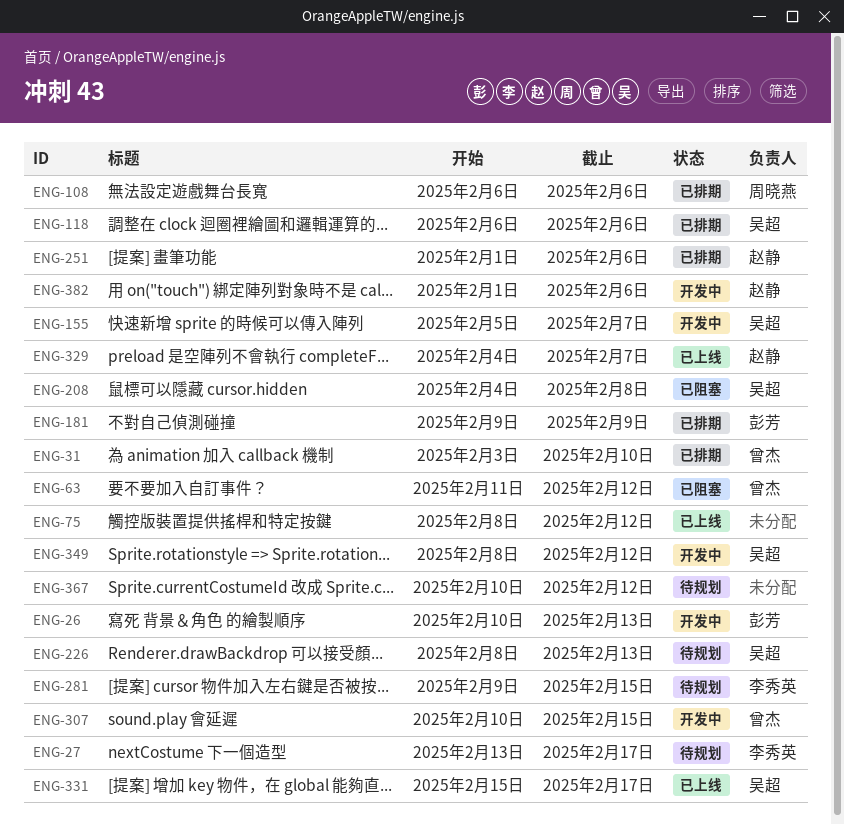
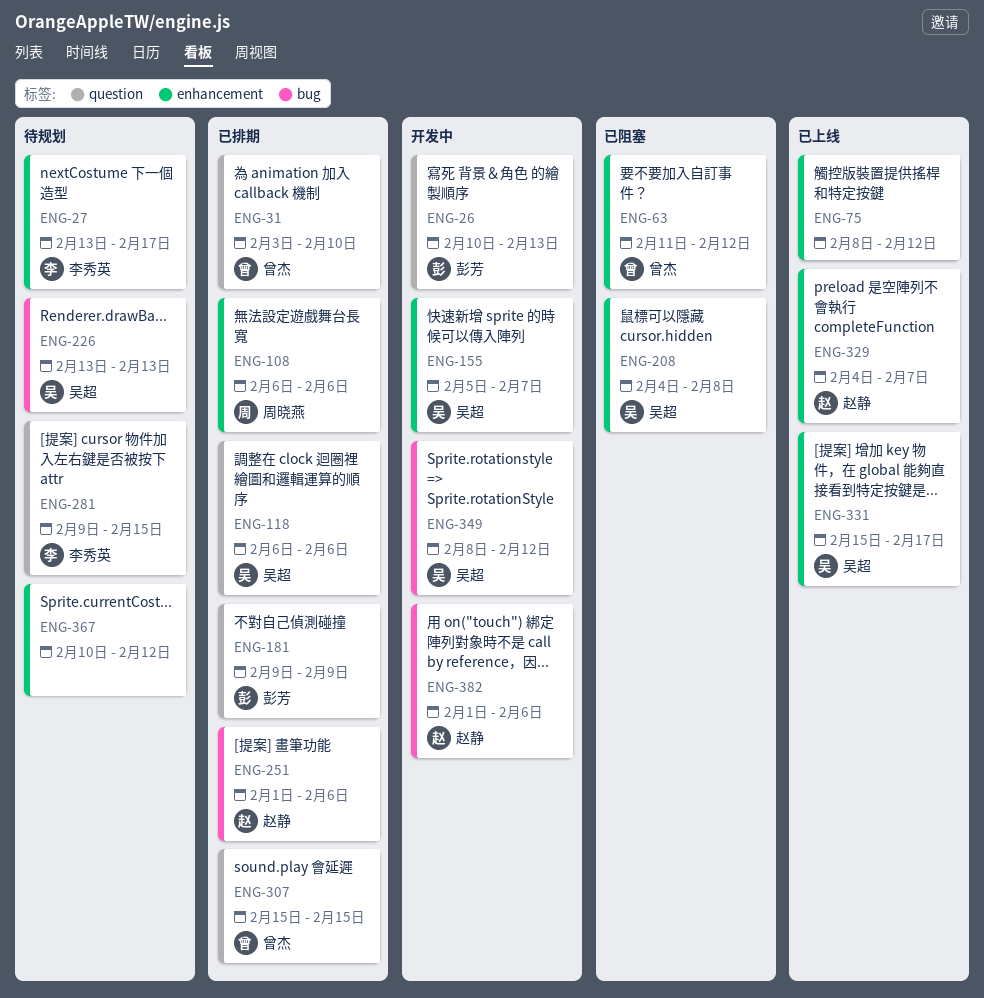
ENG-226, start: Feb 8 -> Feb 13
ENG-307, status: 开发中 -> 已排期
ENG-307, start: Feb 10 -> Feb 15

